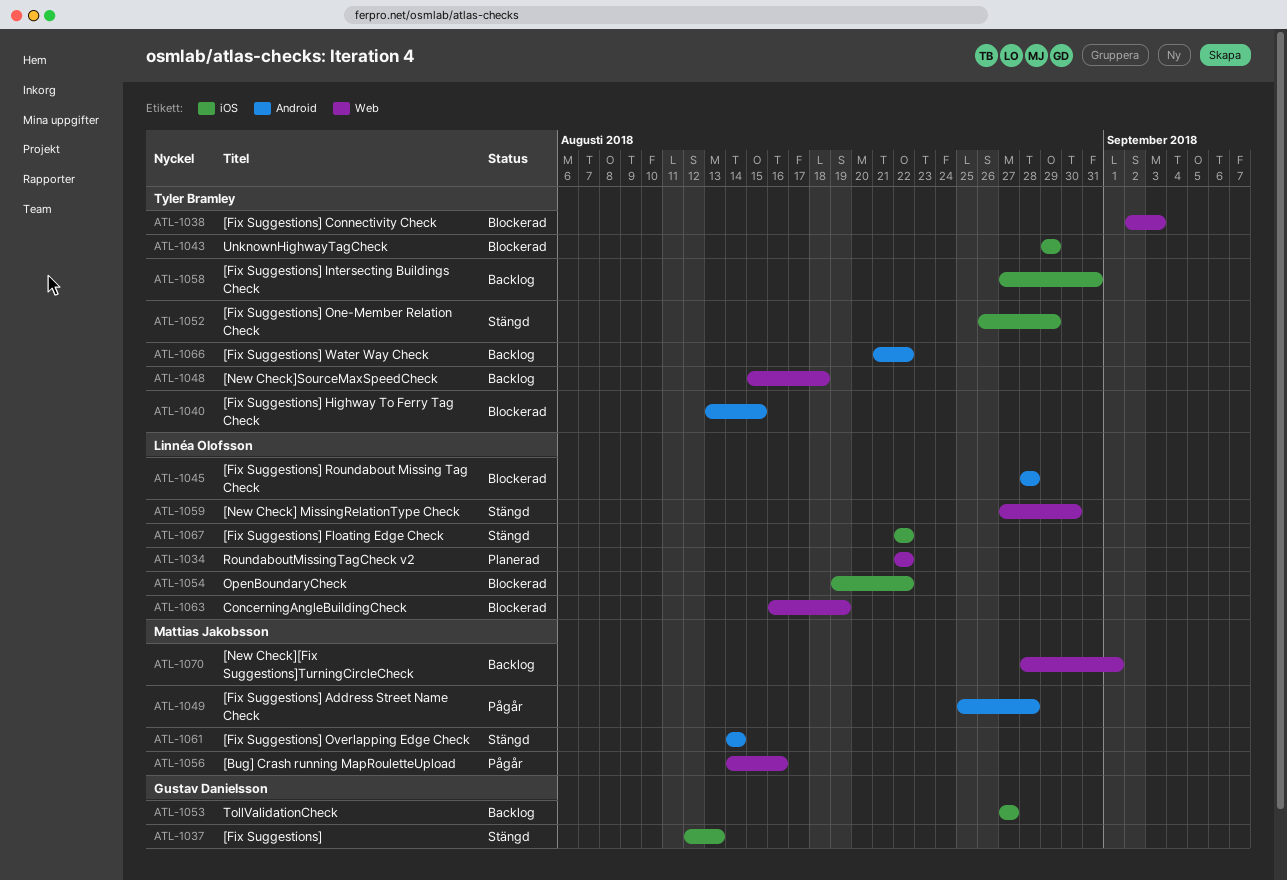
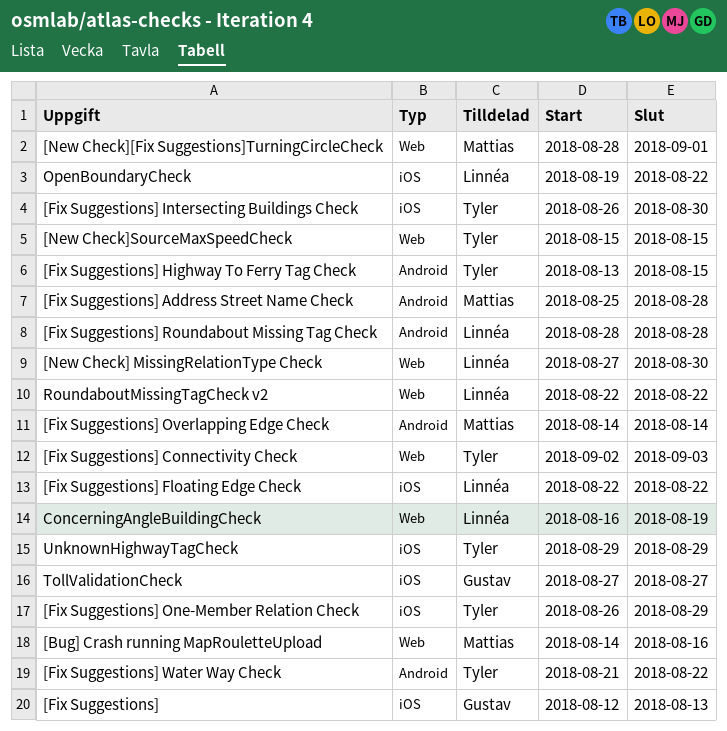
[Fix Suggestions] Intersecting Buildings Check, start: Aug 27 -> Aug 26
[Fix Suggestions] Intersecting Buildings Check, due: Aug 31 -> Aug 30
[New Check]SourceMaxSpeedCheck, due: Aug 18 -> Aug 15

